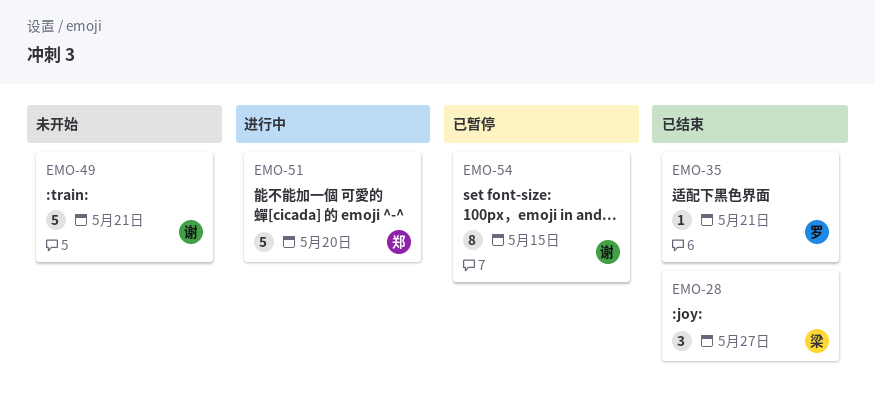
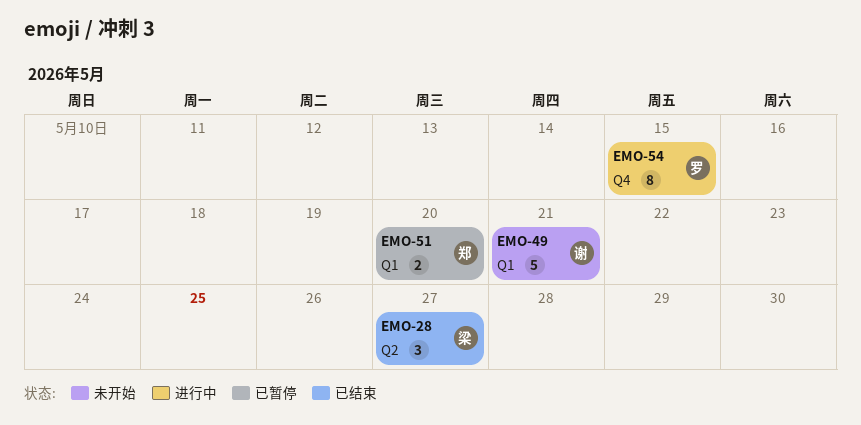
EMO-35: present -> none
EMO-51, status: 进行中 -> 已暂停
EMO-51, estimate: 5 -> 2
EMO-54, status: 已暂停 -> 进行中
EMO-54, owner: 谢 -> 罗

